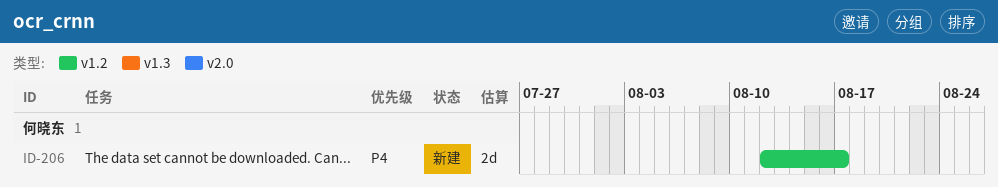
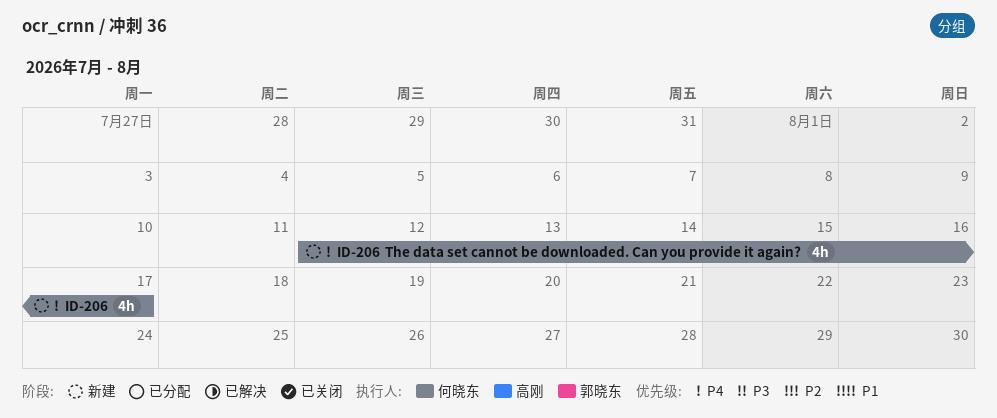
ID-206, estimate: 2d -> 4h

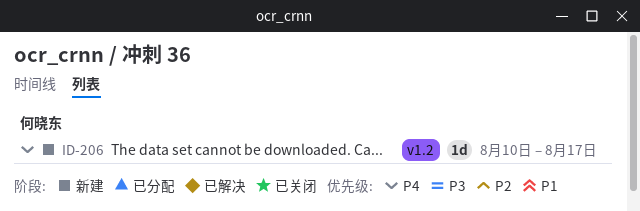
ID-206, estimate: 4h -> 1d
ID-206, start: Aug 12 -> Aug 10

